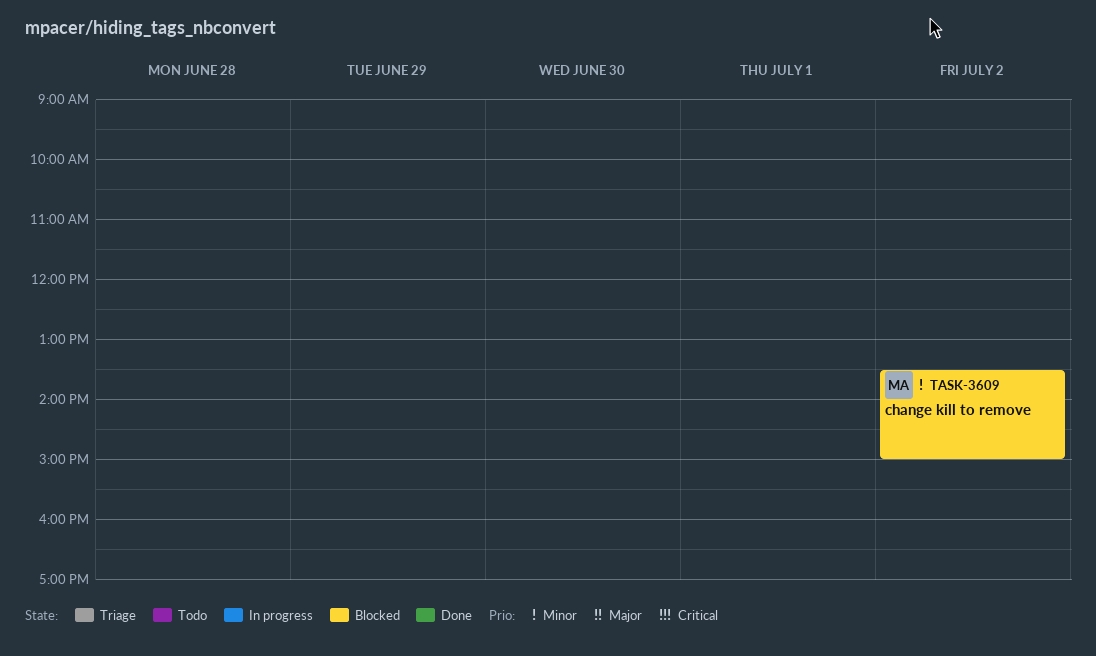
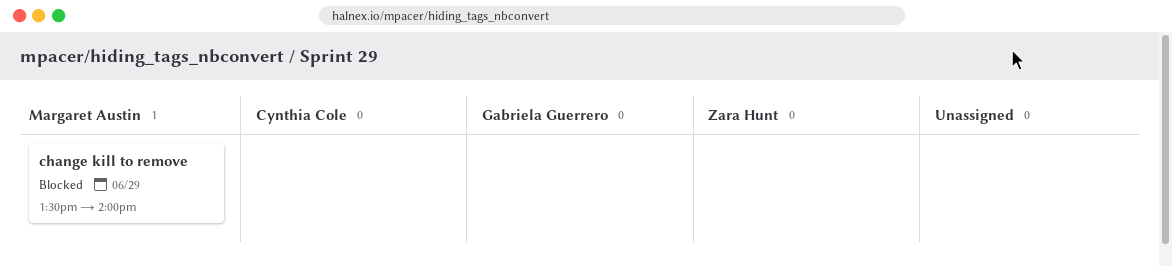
change kill to remove, day: Jul 2 -> Jun 29
change kill to remove, ends: 15:00 -> 14:00

